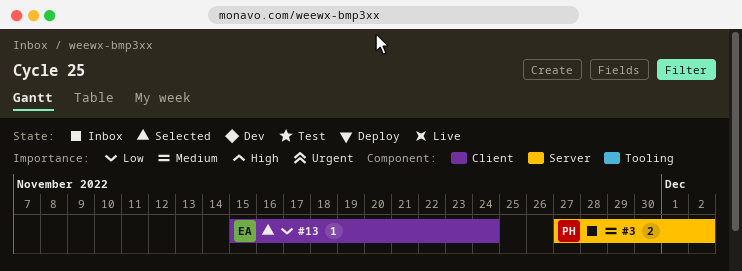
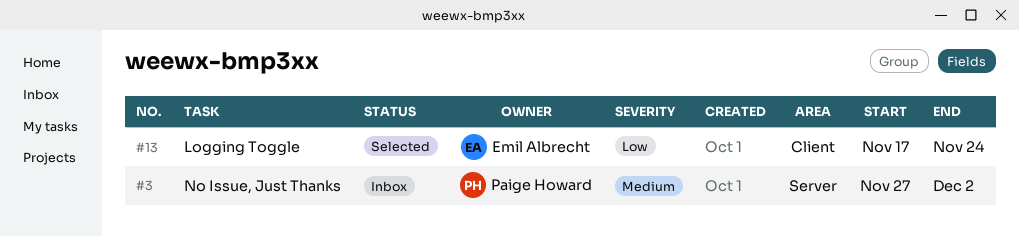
#13, start: Nov 15 -> Nov 17

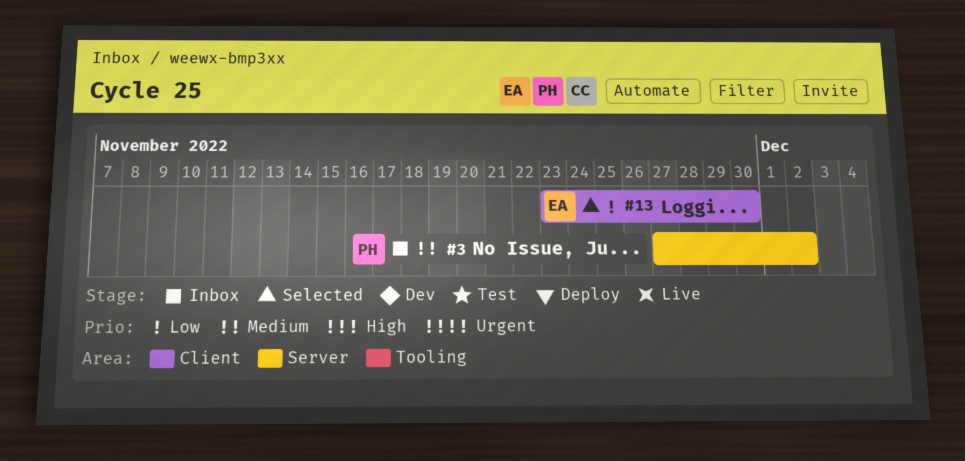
#13, start: Nov 17 -> Nov 23
#13, due: Nov 24 -> Nov 30

